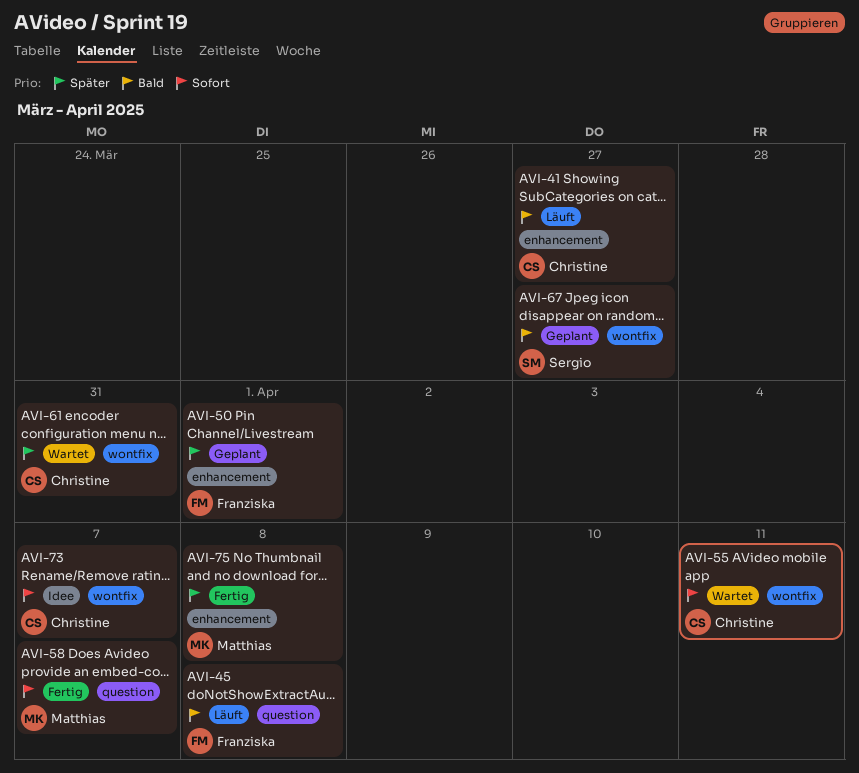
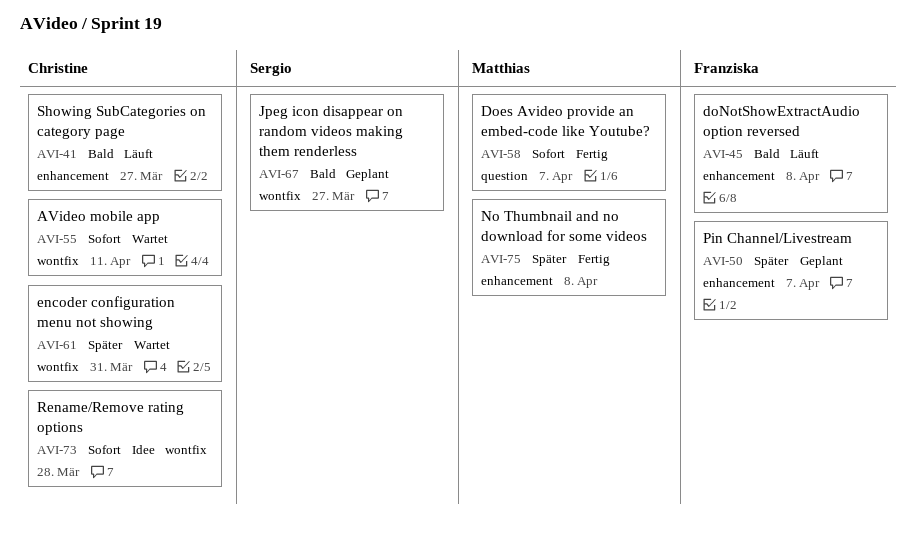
AVI-45, label: question -> enhancement
AVI-50, due: Apr 1 -> Apr 7
AVI-73, due: Apr 7 -> Mar 28

